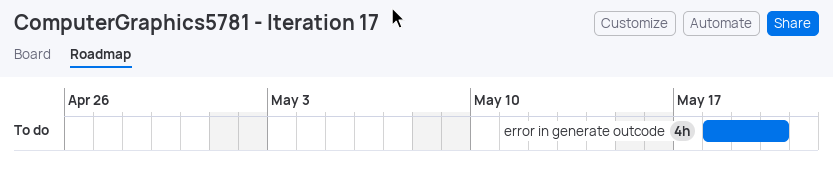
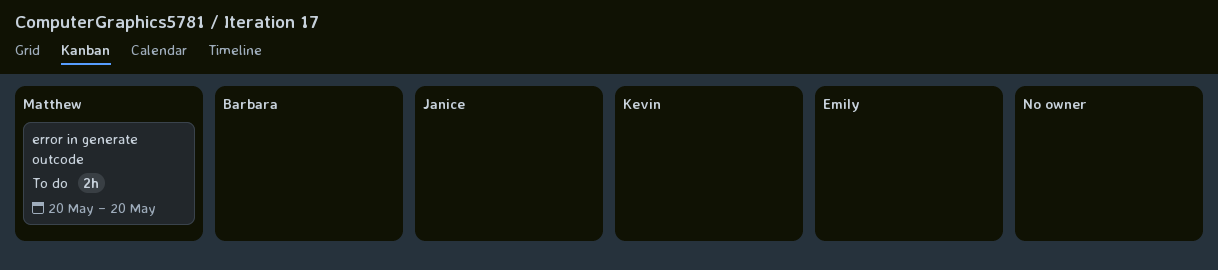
error in generate outcode, estimate: 4h -> 2h
error in generate outcode, start: May 18 -> May 20

